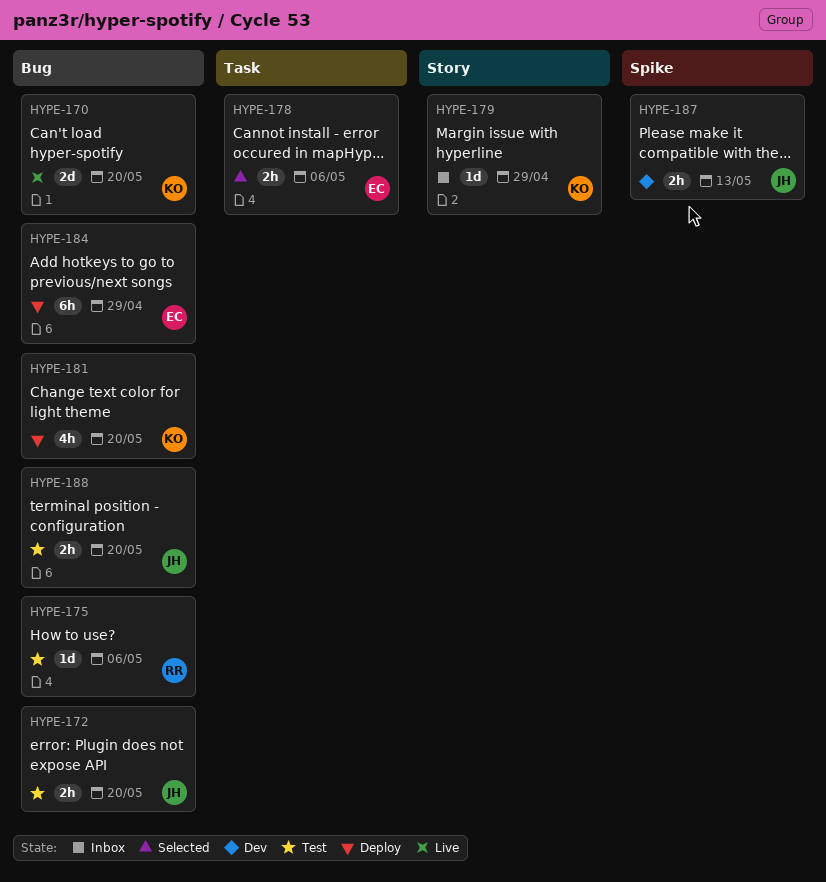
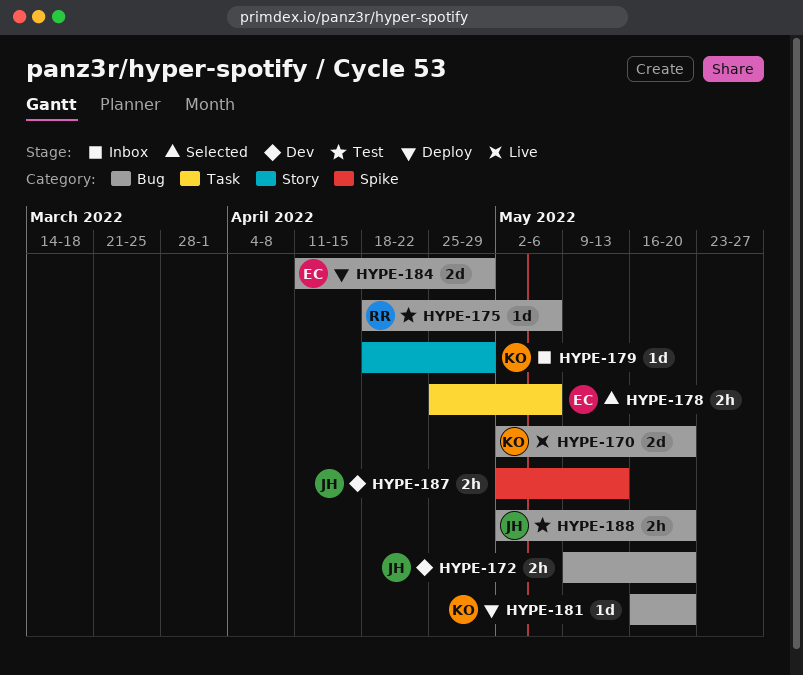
HYPE-172, status: Test -> Dev
HYPE-181, estimate: 4h -> 1d
HYPE-184, estimate: 6h -> 2d

